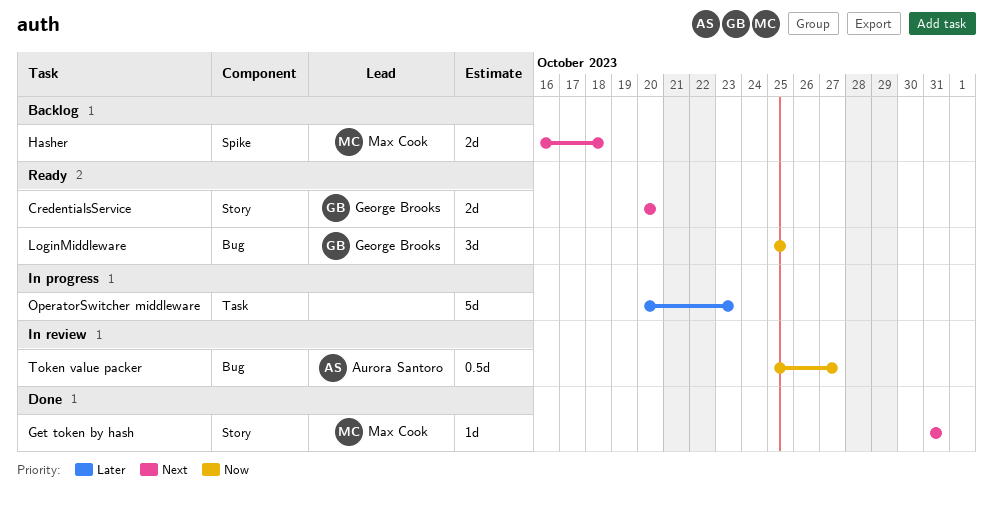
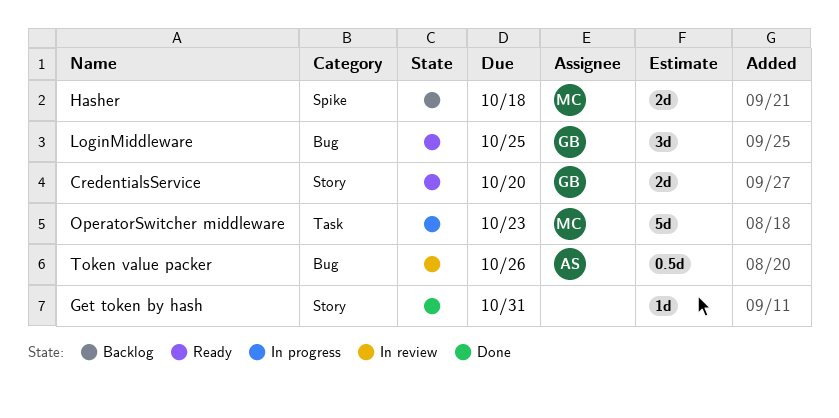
Get token by hash, owner: Max Cook -> none
OperatorSwitcher middleware, owner: none -> Max Cook
Token value packer, due: Oct 27 -> Oct 26

